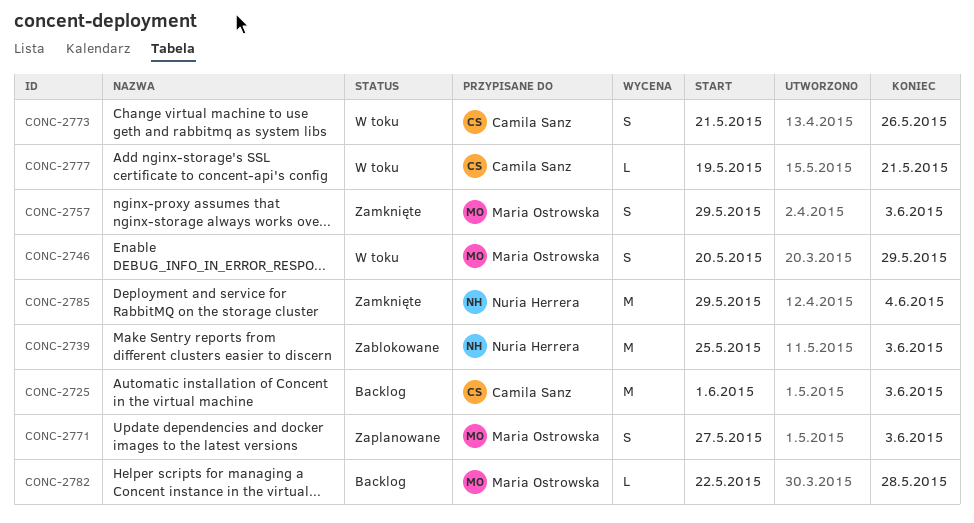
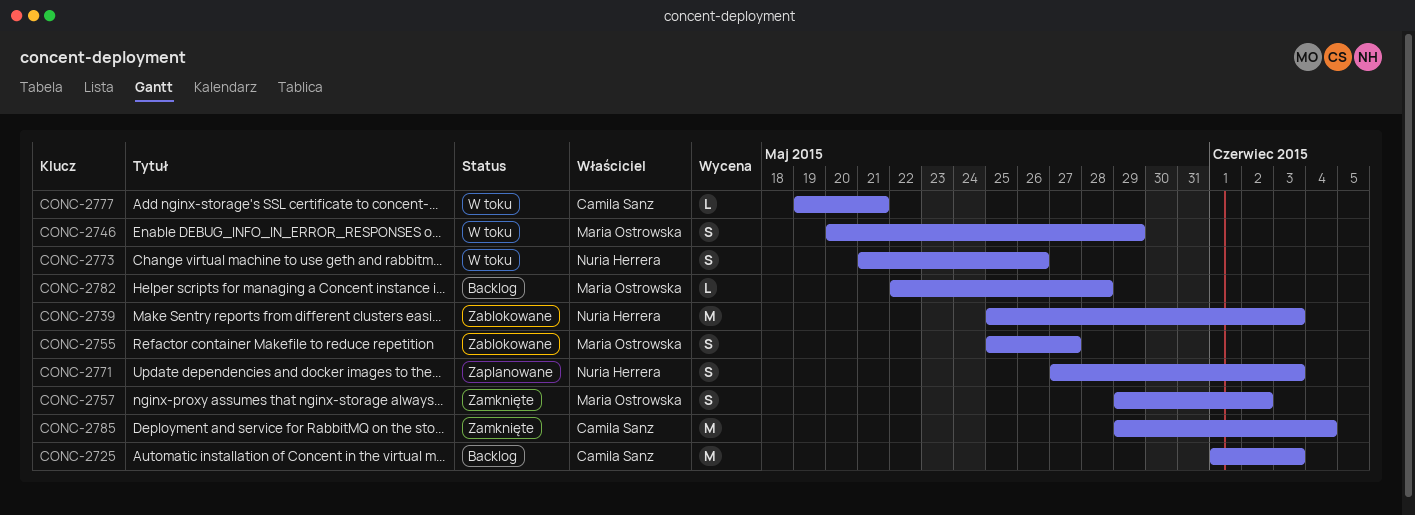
CONC-2755: none -> present
CONC-2757, due: Jun 3 -> Jun 2
CONC-2771, owner: Maria Ostrowska -> Nuria Herrera
CONC-2773, owner: Camila Sanz -> Nuria Herrera
CONC-2785, owner: Nuria Herrera -> Camila Sanz

